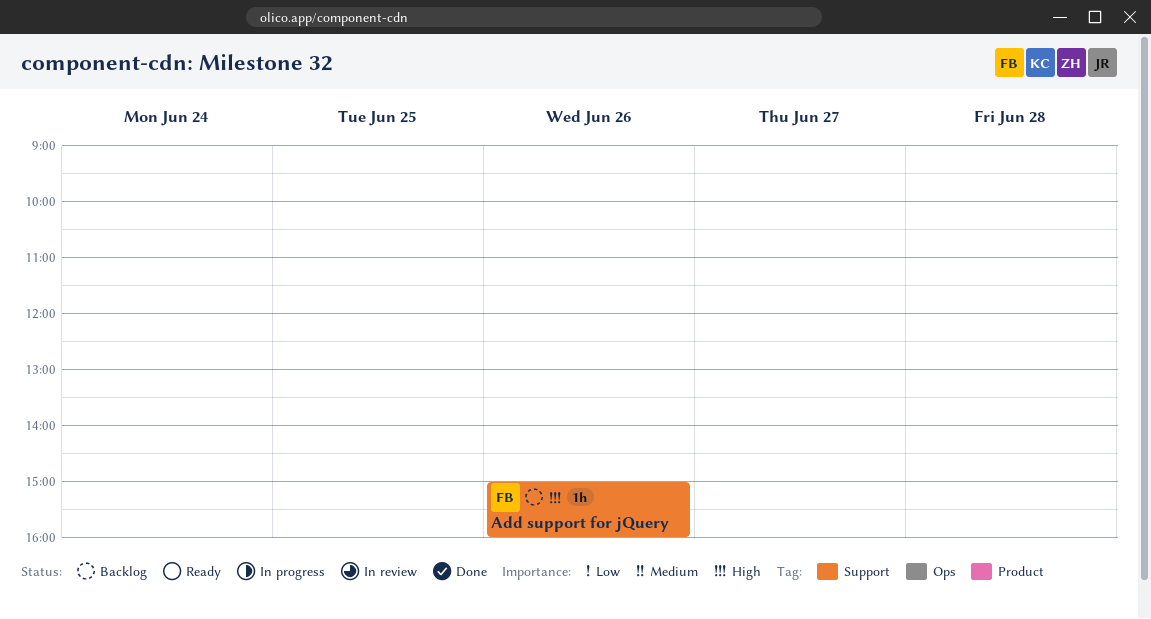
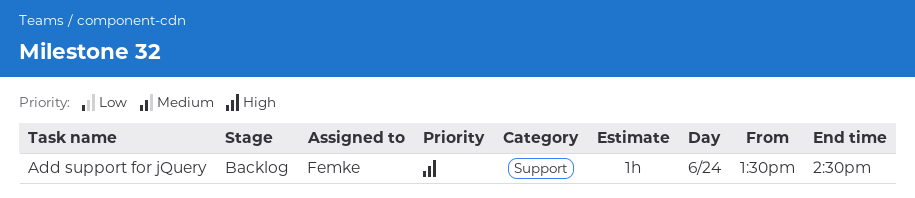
Add support for jQuery, day: Jun 26 -> Jun 24
Add support for jQuery, begins: 15:00 -> 13:30
Add support for jQuery, ends: 16:00 -> 14:30

